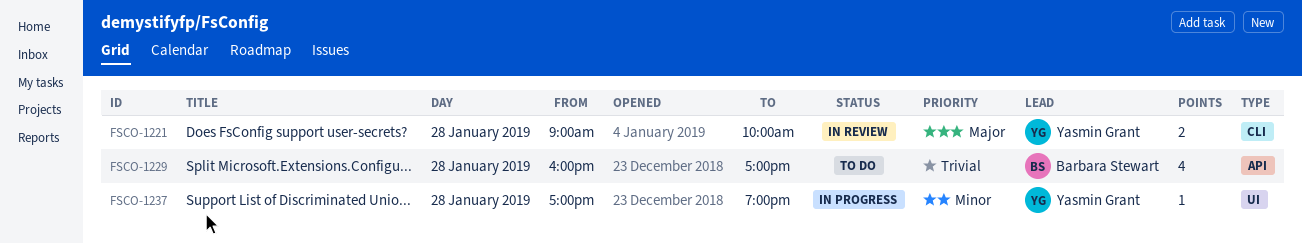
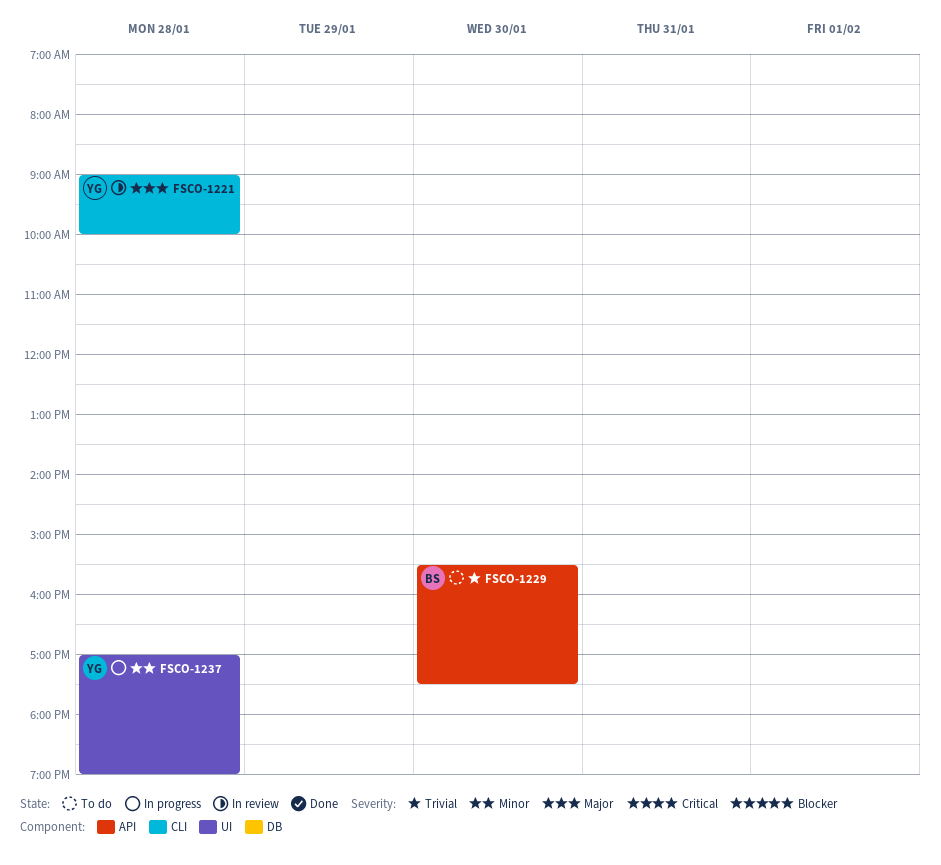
FSCO-1229, day: Jan 28 -> Jan 30
FSCO-1229, begins: 16:00 -> 15:30
FSCO-1229, ends: 17:00 -> 17:30

